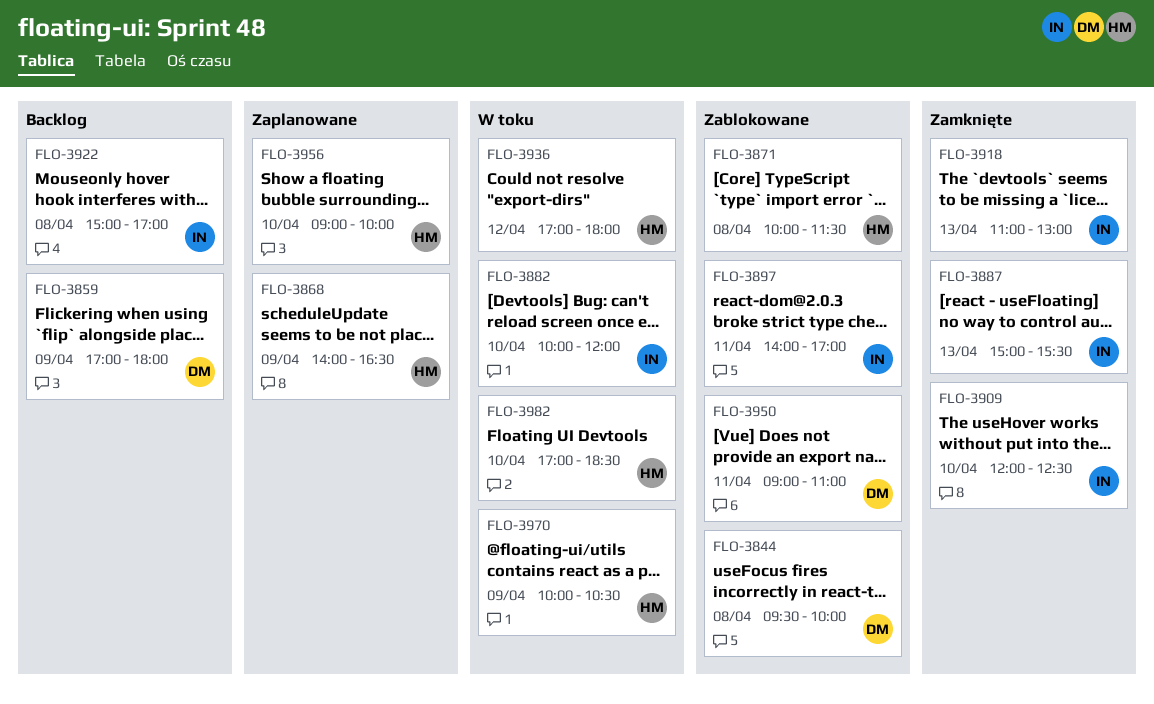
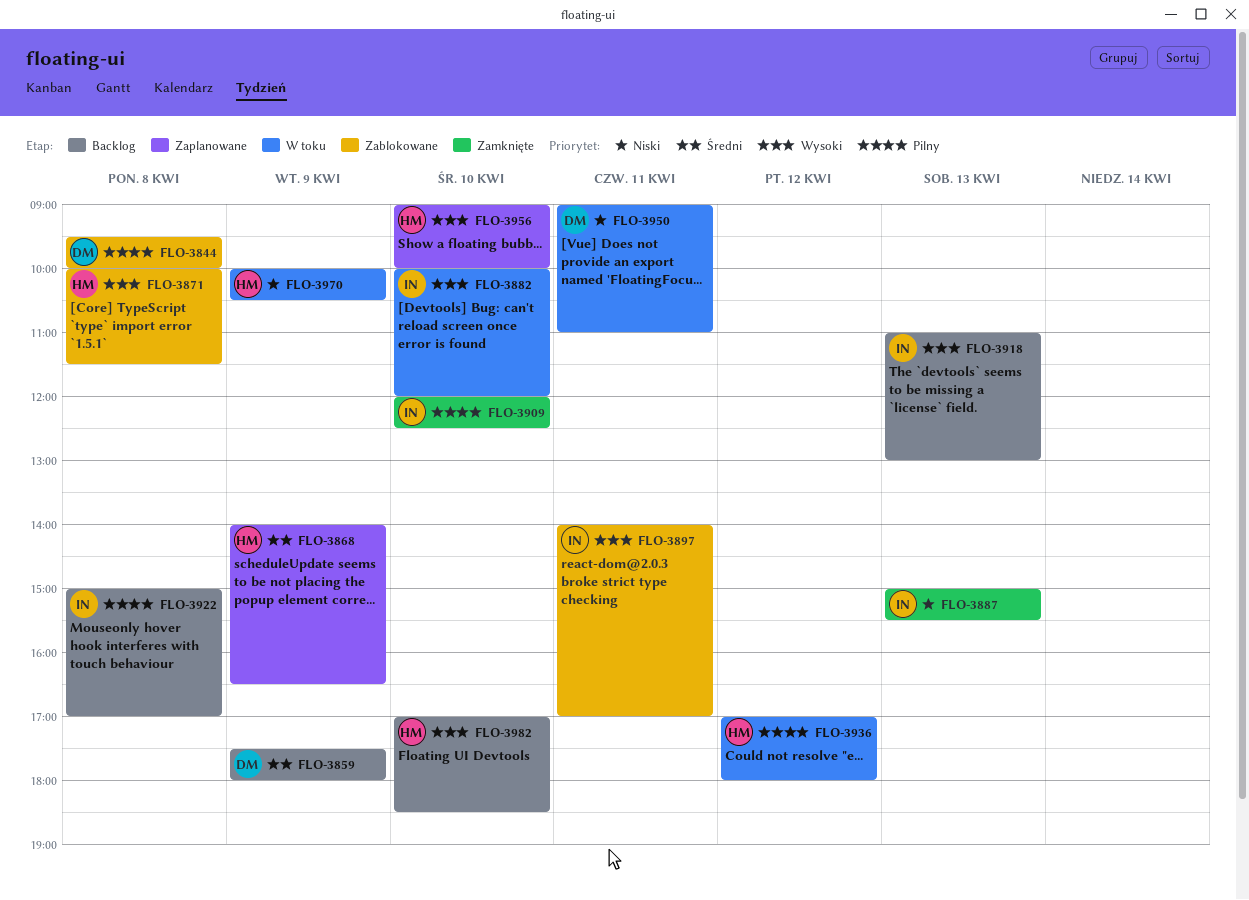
FLO-3859, begins: 17:00 -> 17:30
FLO-3918, status: Zamknięte -> Backlog
FLO-3950, status: Zablokowane -> W toku
FLO-3982, status: W toku -> Backlog

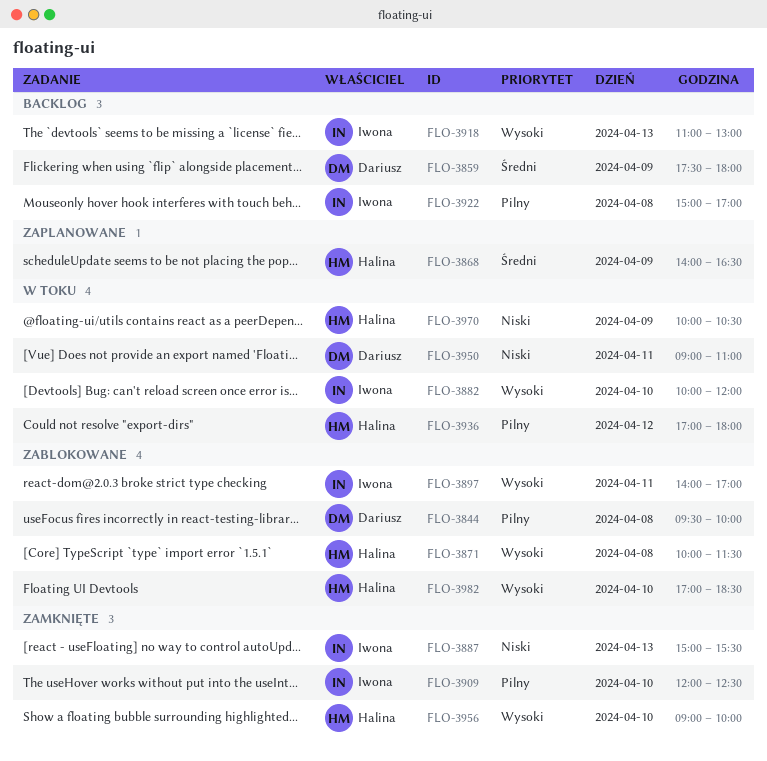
FLO-3956, status: Zaplanowane -> Zamknięte
FLO-3982, status: Backlog -> Zablokowane

